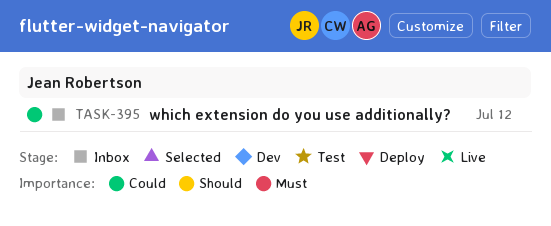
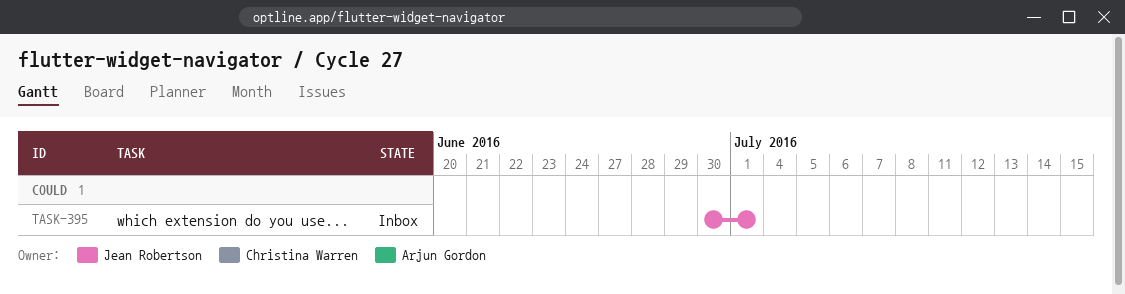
TASK-395, due: Jul 12 -> Jul 1

